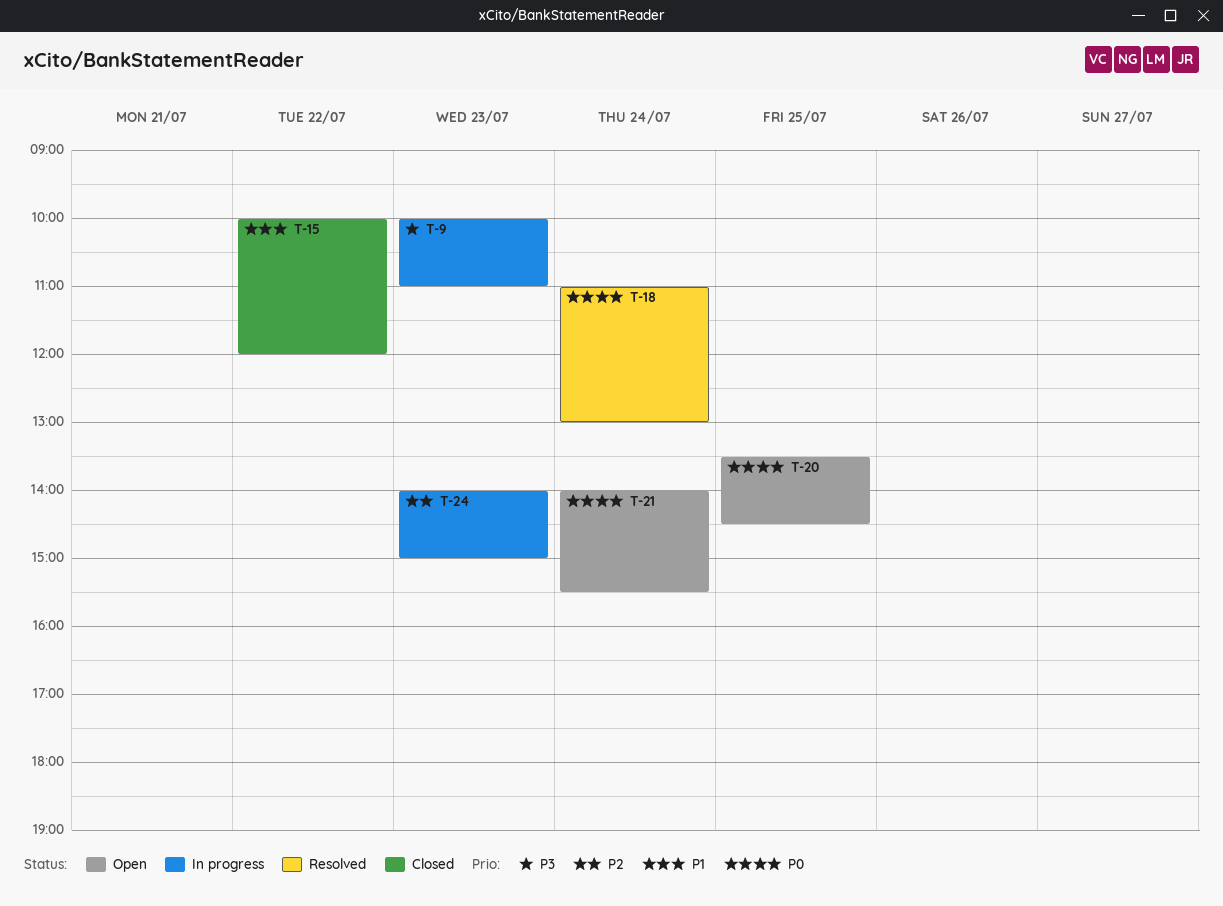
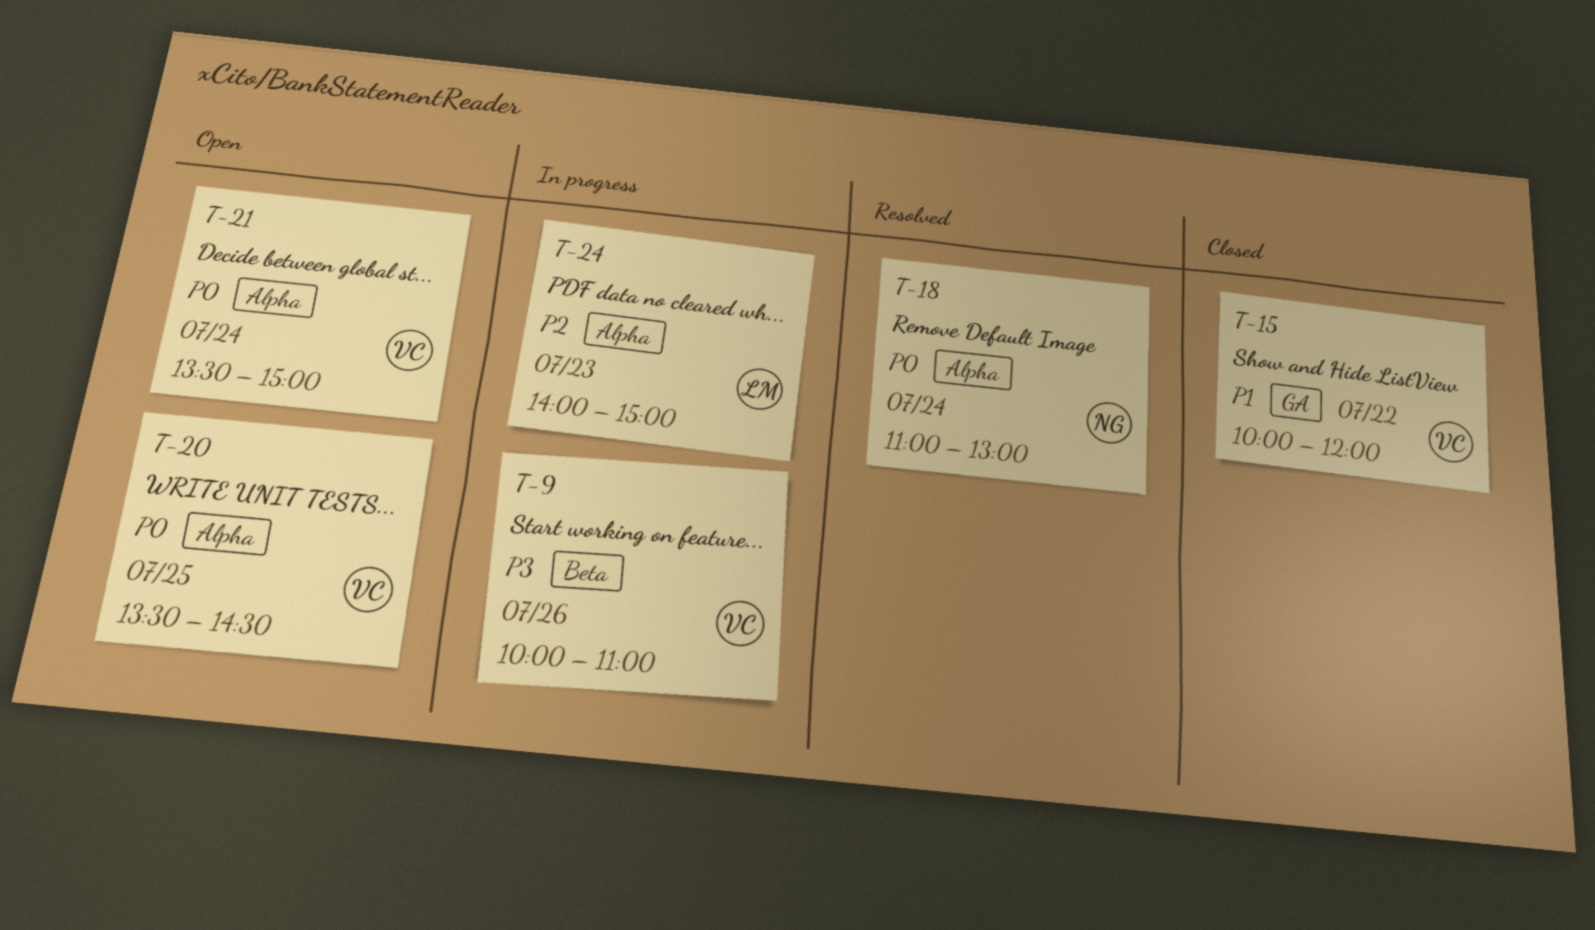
T-9, day: Jul 23 -> Jul 26
T-21, begins: 14:00 -> 13:30
T-21, ends: 15:30 -> 15:00

